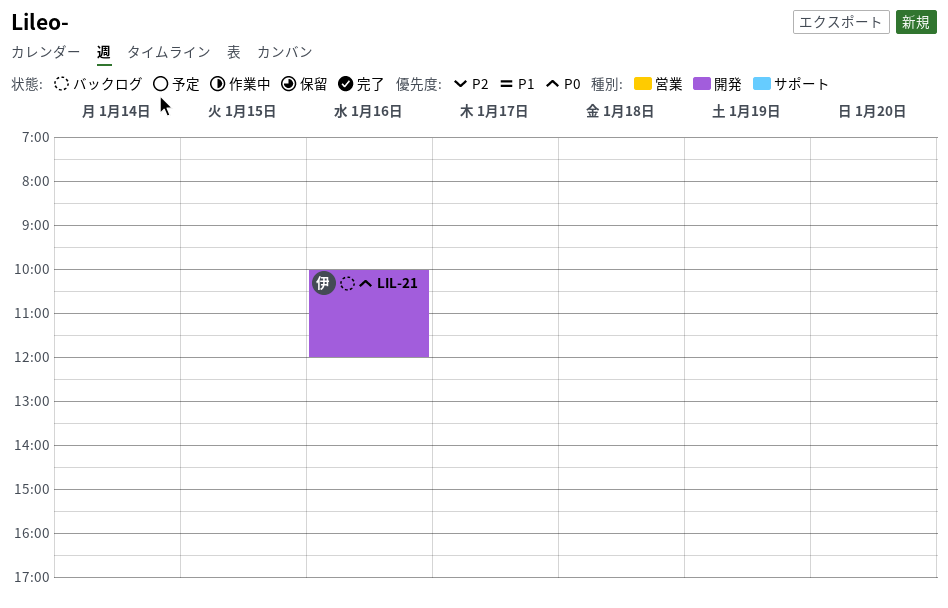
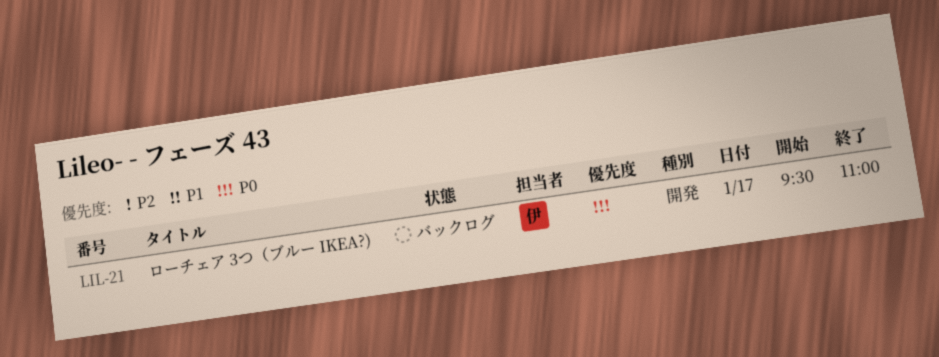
LIL-21, day: Jan 16 -> Jan 17
LIL-21, begins: 10:00 -> 09:30
LIL-21, ends: 12:00 -> 11:00

